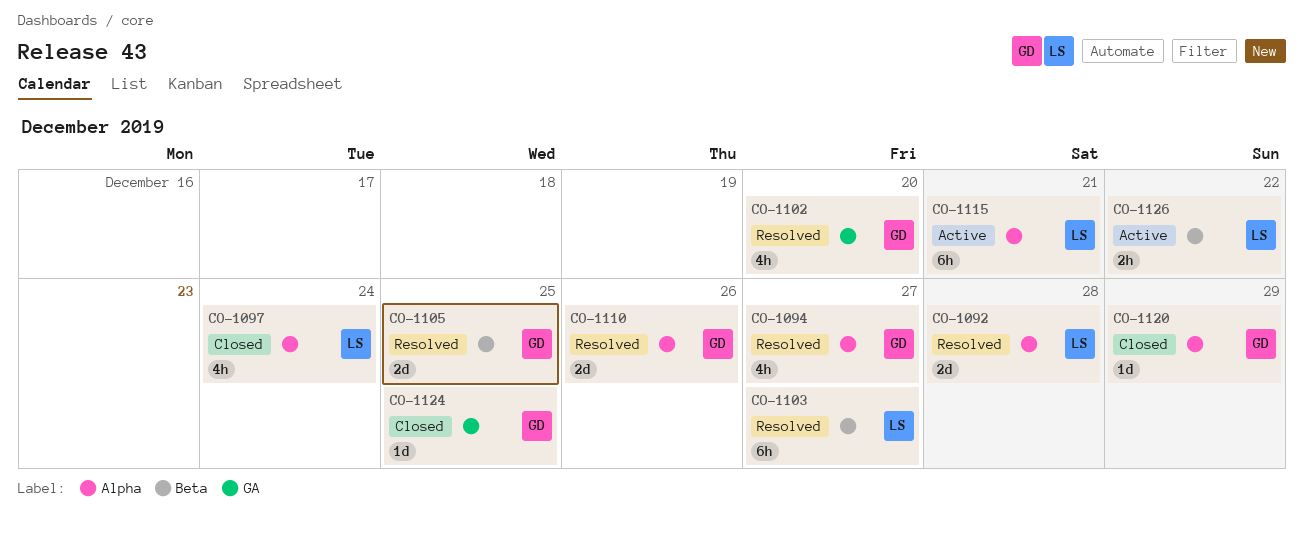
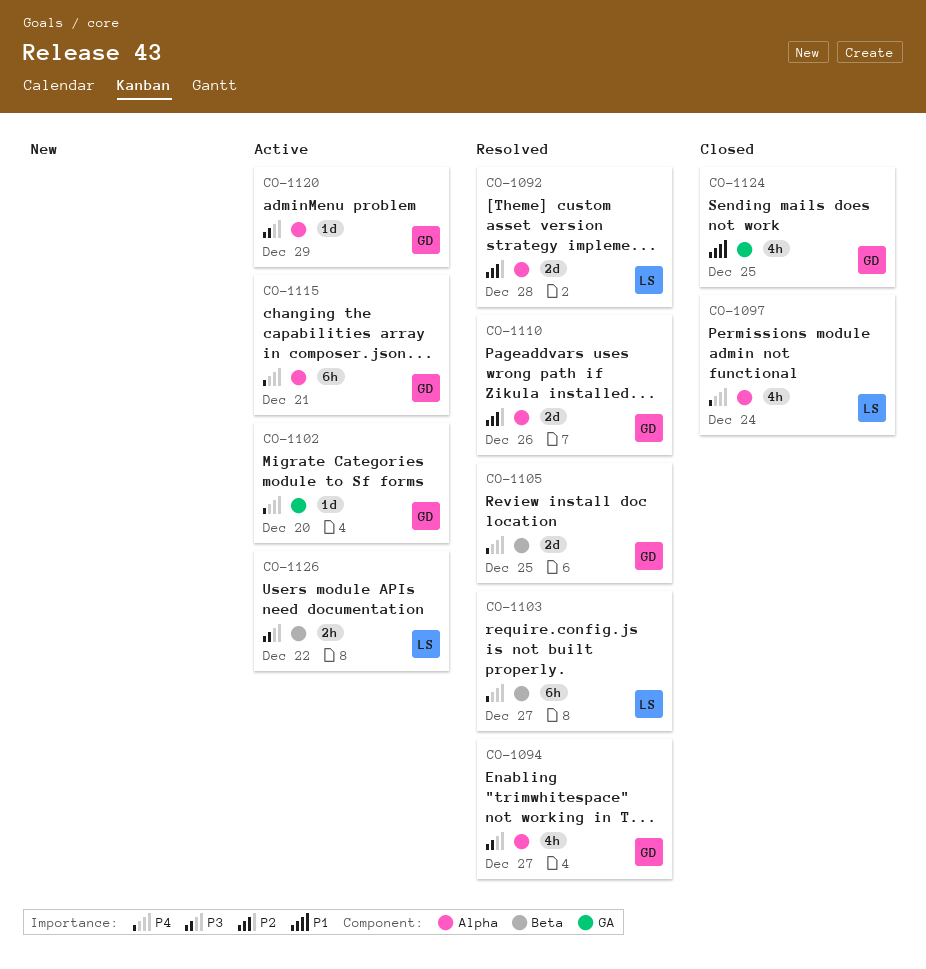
CO-1102, status: Resolved -> Active
CO-1102, estimate: 4h -> 1d
CO-1115, owner: LS -> GD
CO-1120, status: Closed -> Active
CO-1124, estimate: 1d -> 4h

